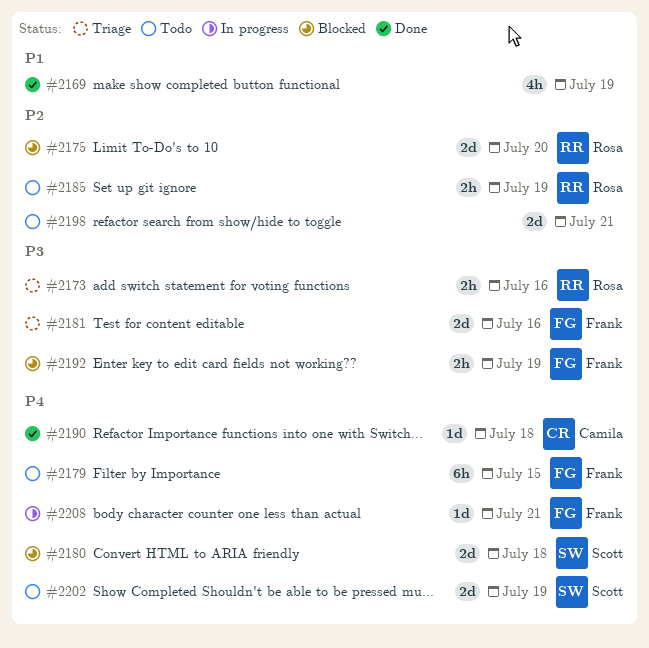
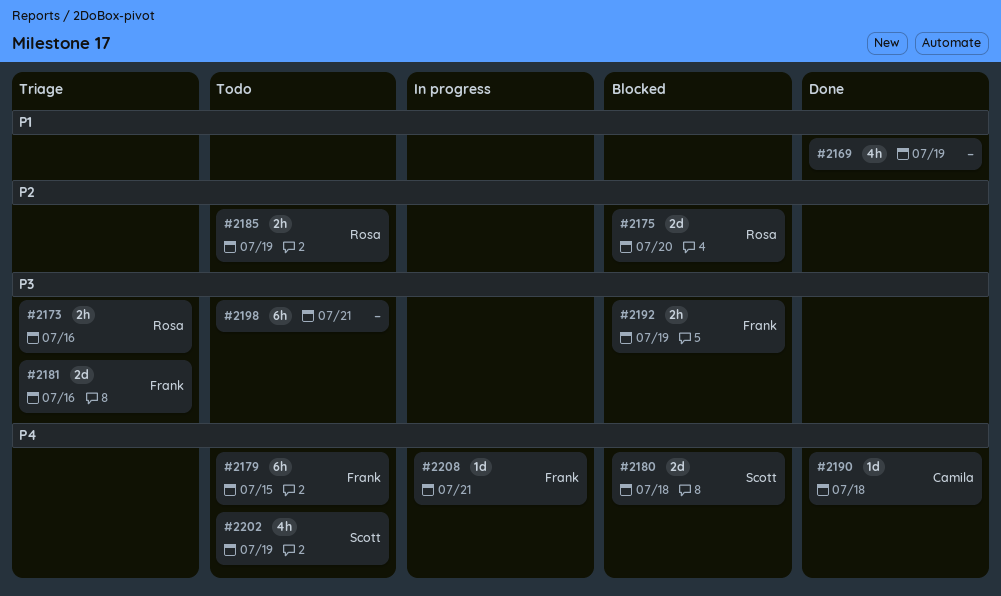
#2198, priority: P2 -> P3
#2198, estimate: 2d -> 6h
#2202, estimate: 2d -> 4h

